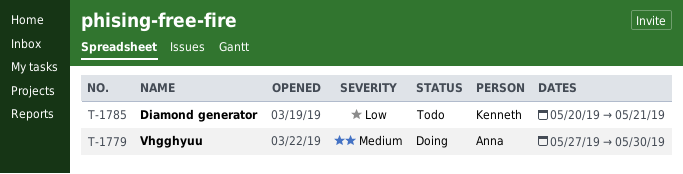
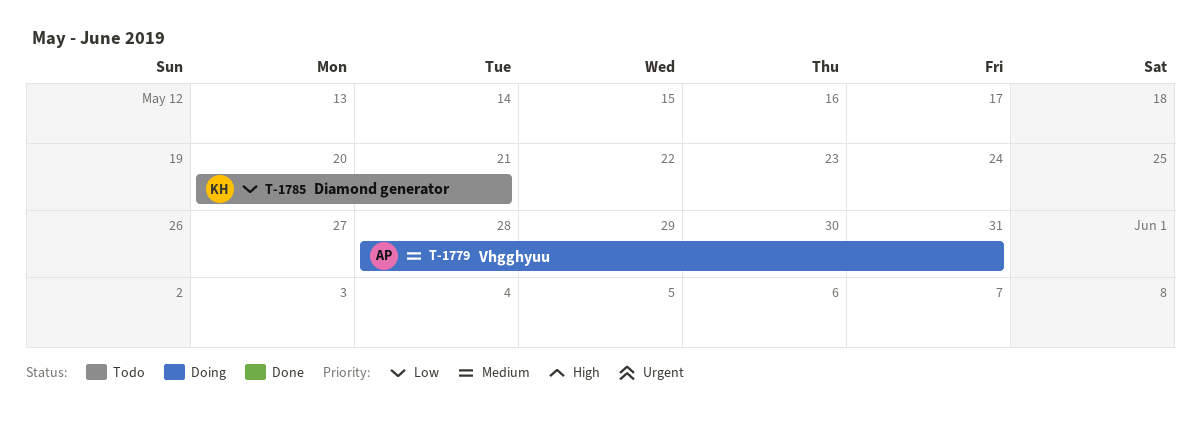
T-1779, start: May 27 -> May 28
T-1779, due: May 30 -> May 31

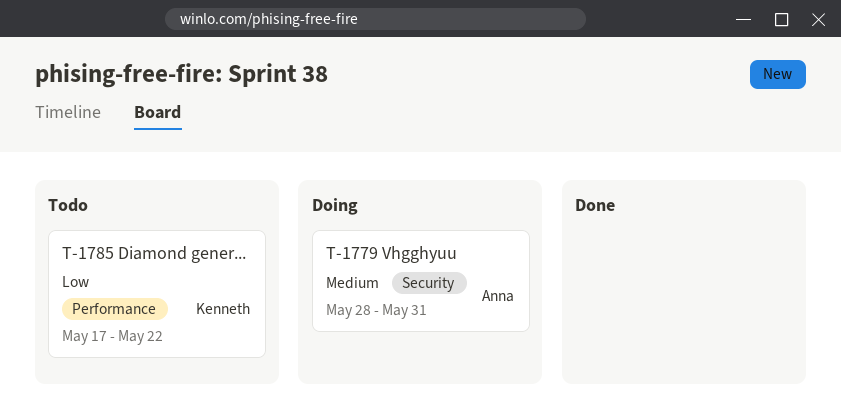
T-1785, start: May 20 -> May 17
T-1785, due: May 21 -> May 22

